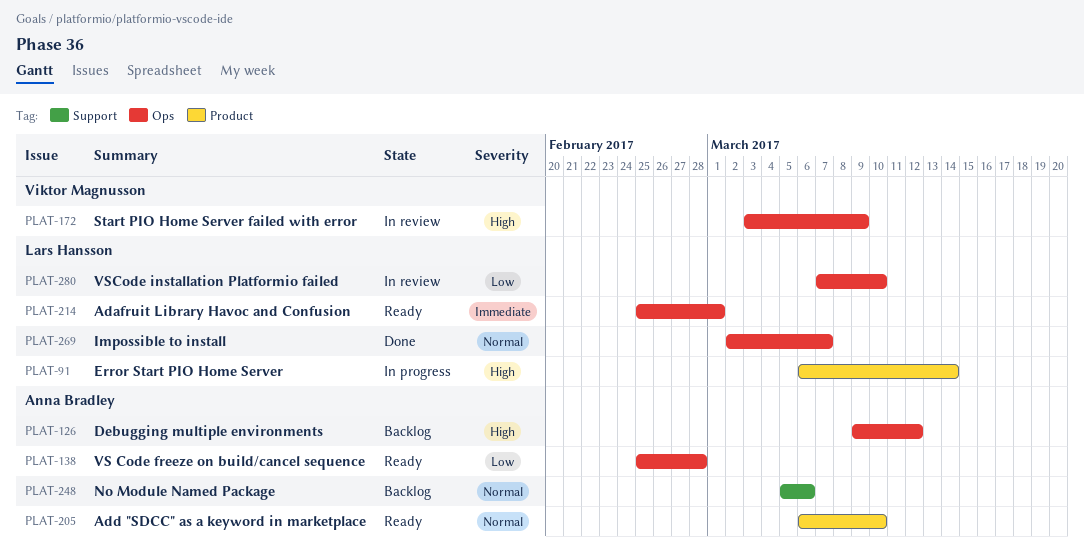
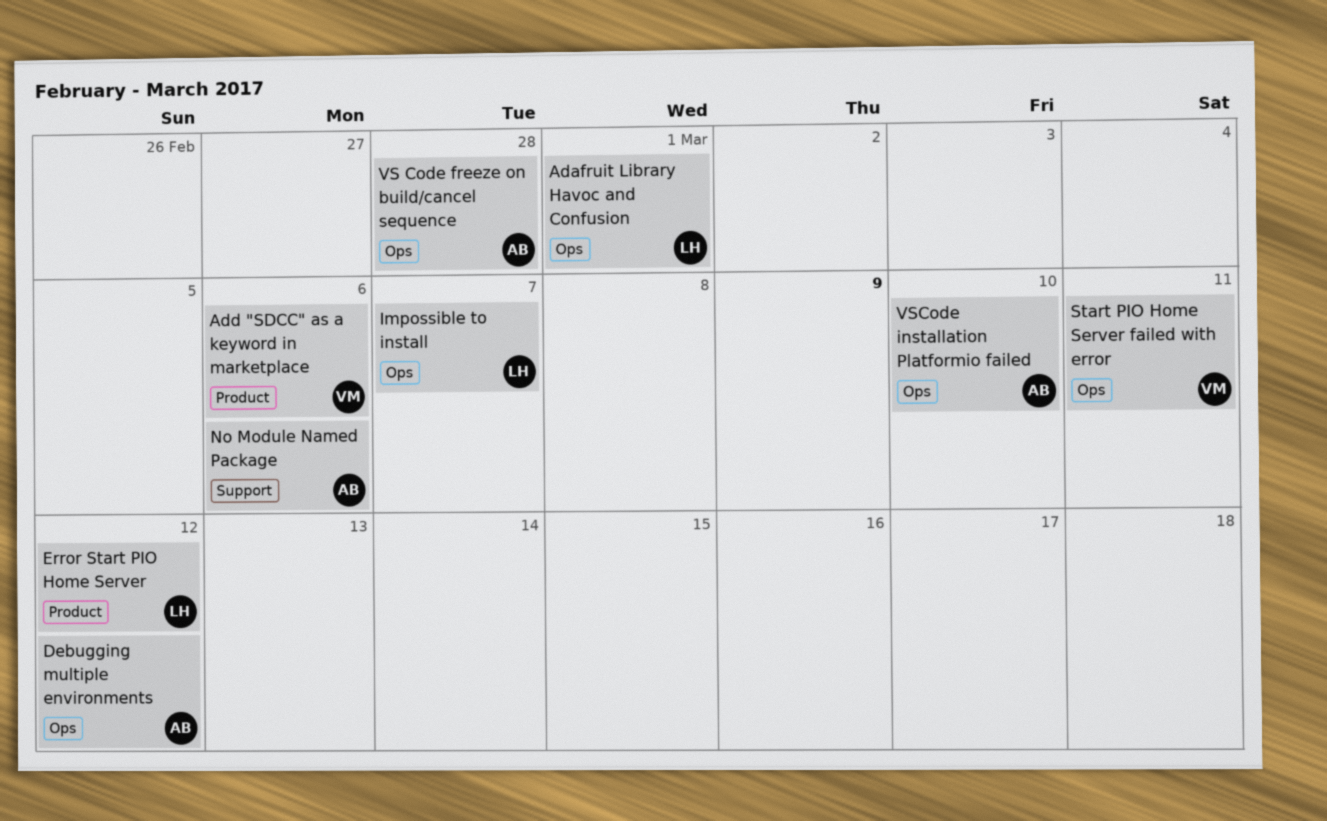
Add "SDCC" as a keyword in marketplace, owner: Anna Bradley -> Viktor Magnusson
Add "SDCC" as a keyword in marketplace, due: Mar 10 -> Mar 6
Error Start PIO Home Server, due: Mar 14 -> Mar 12
Start PIO Home Server failed with error, due: Mar 9 -> Mar 11
VSCode installation Platformio failed, owner: Lars Hansson -> Anna Bradley

